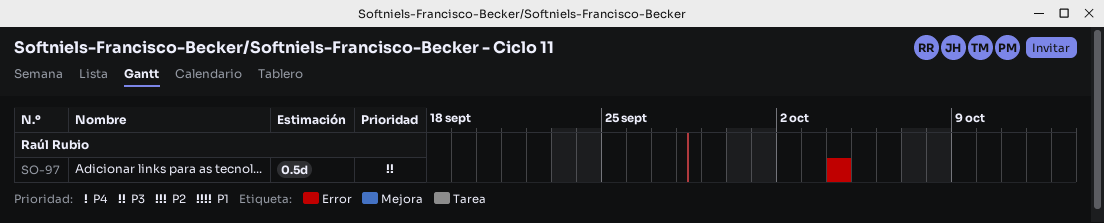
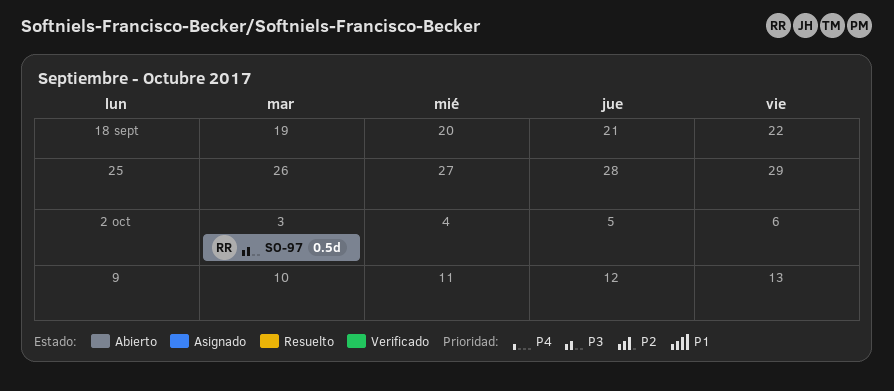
SO-97, start: Oct 4 -> Oct 3
SO-97, due: Oct 4 -> Oct 3

